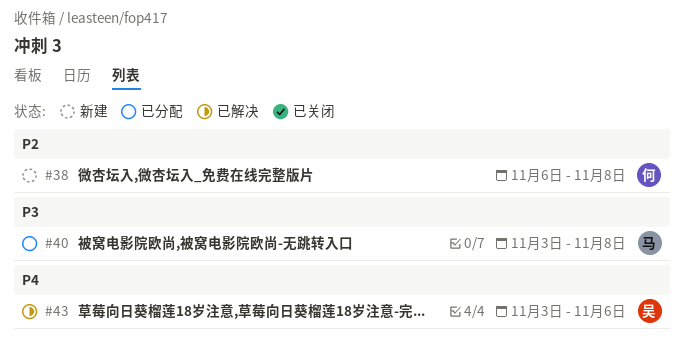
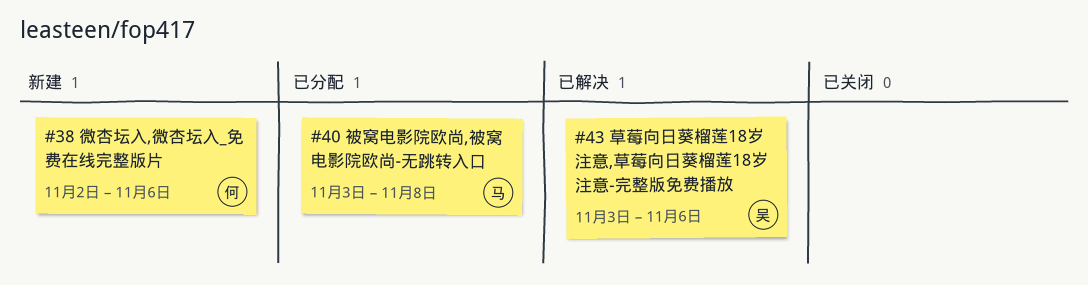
#38, start: Nov 6 -> Nov 2
#38, due: Nov 8 -> Nov 6

